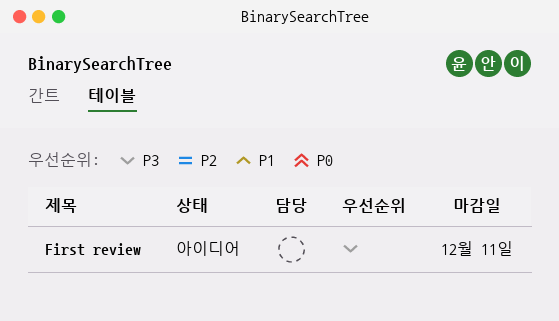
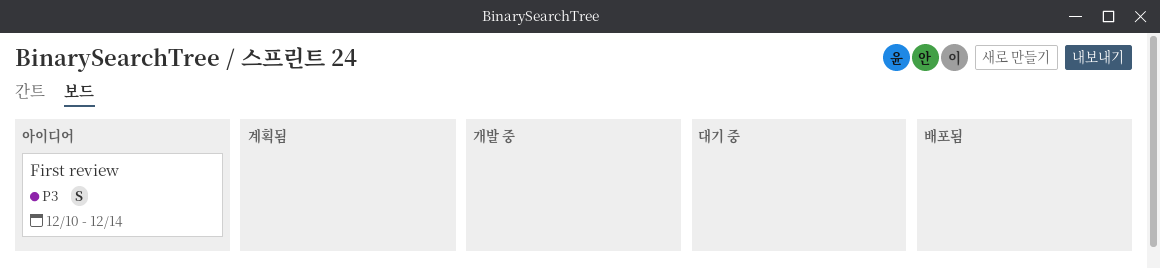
First review, due: Dec 11 -> Dec 14

